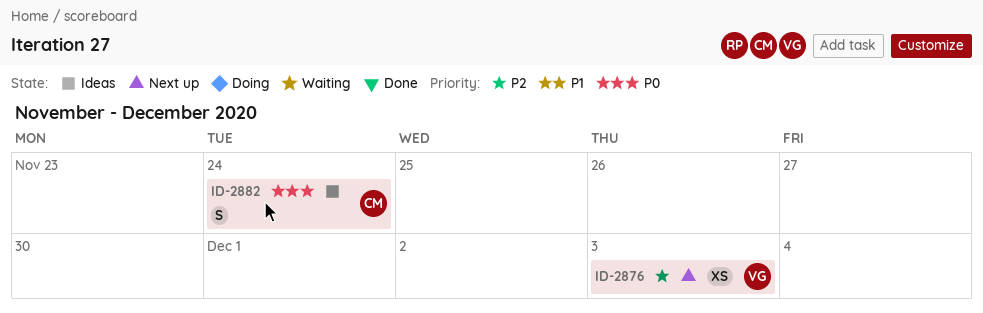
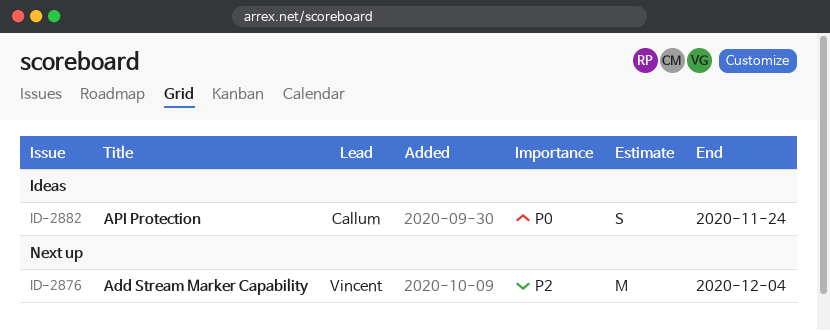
ID-2876, estimate: XS -> M
ID-2876, due: Dec 3 -> Dec 4

